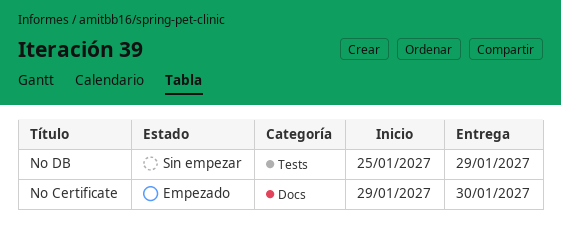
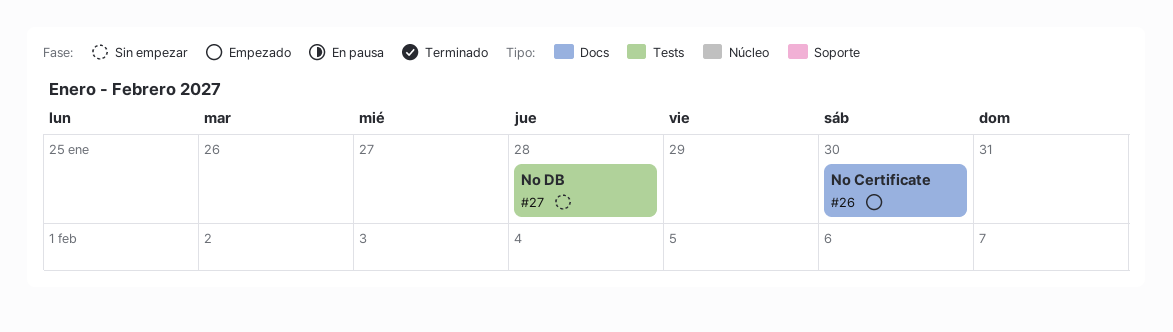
No DB, due: Jan 29 -> Jan 28

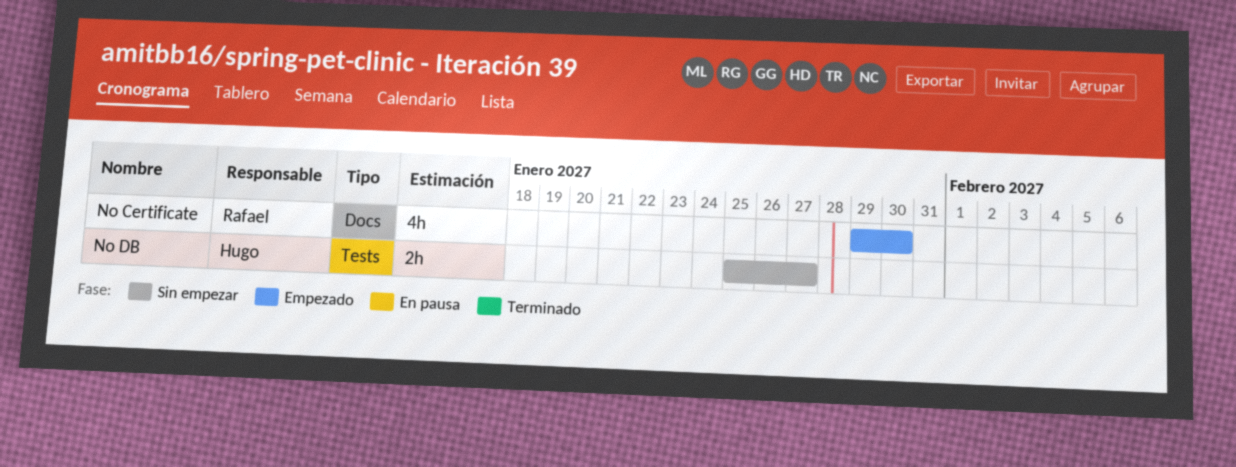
No DB, due: Jan 28 -> Jan 27

